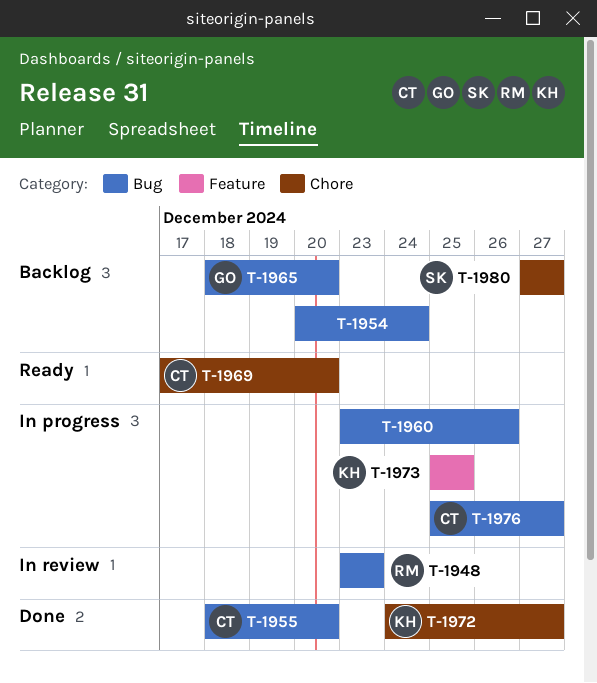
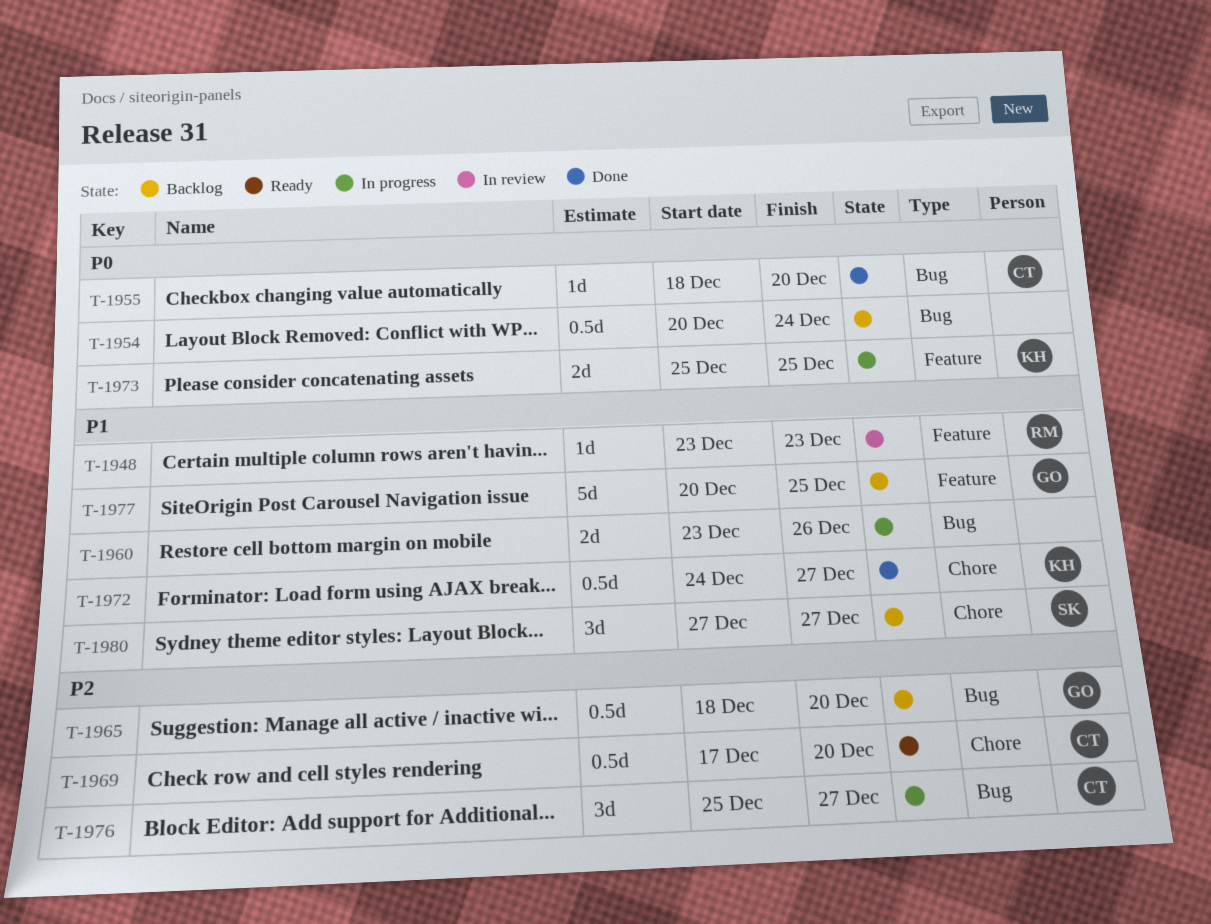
T-1948, label: Bug -> Feature
T-1977: none -> present

